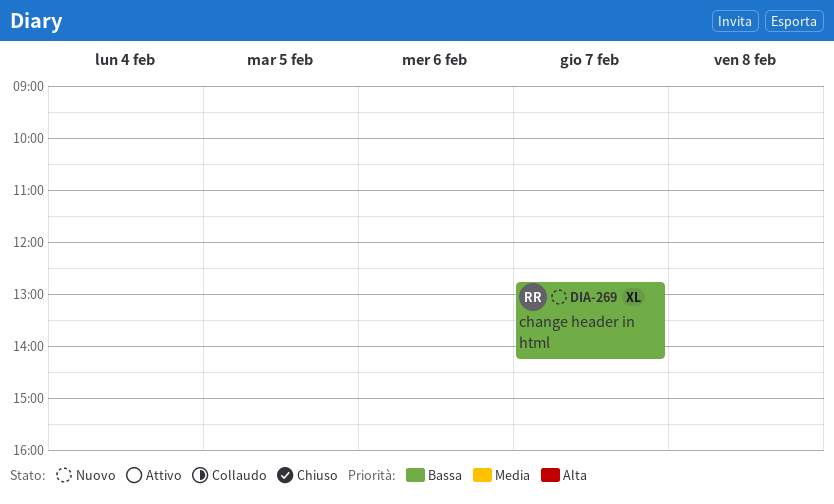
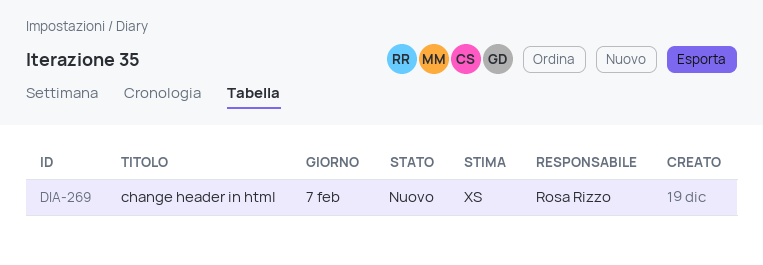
DIA-269, estimate: XL -> XS

